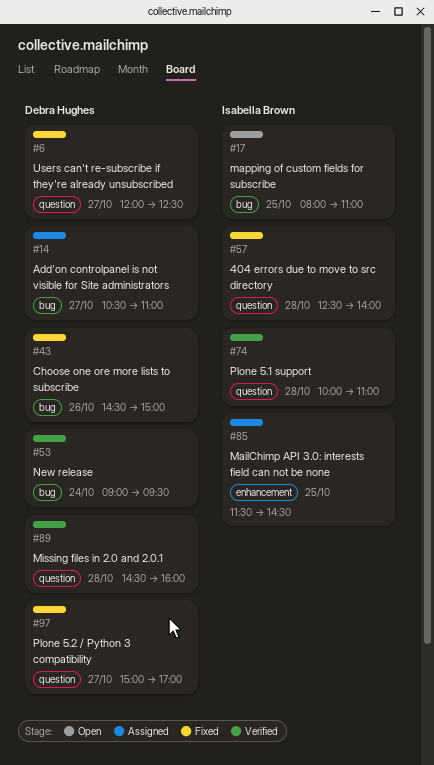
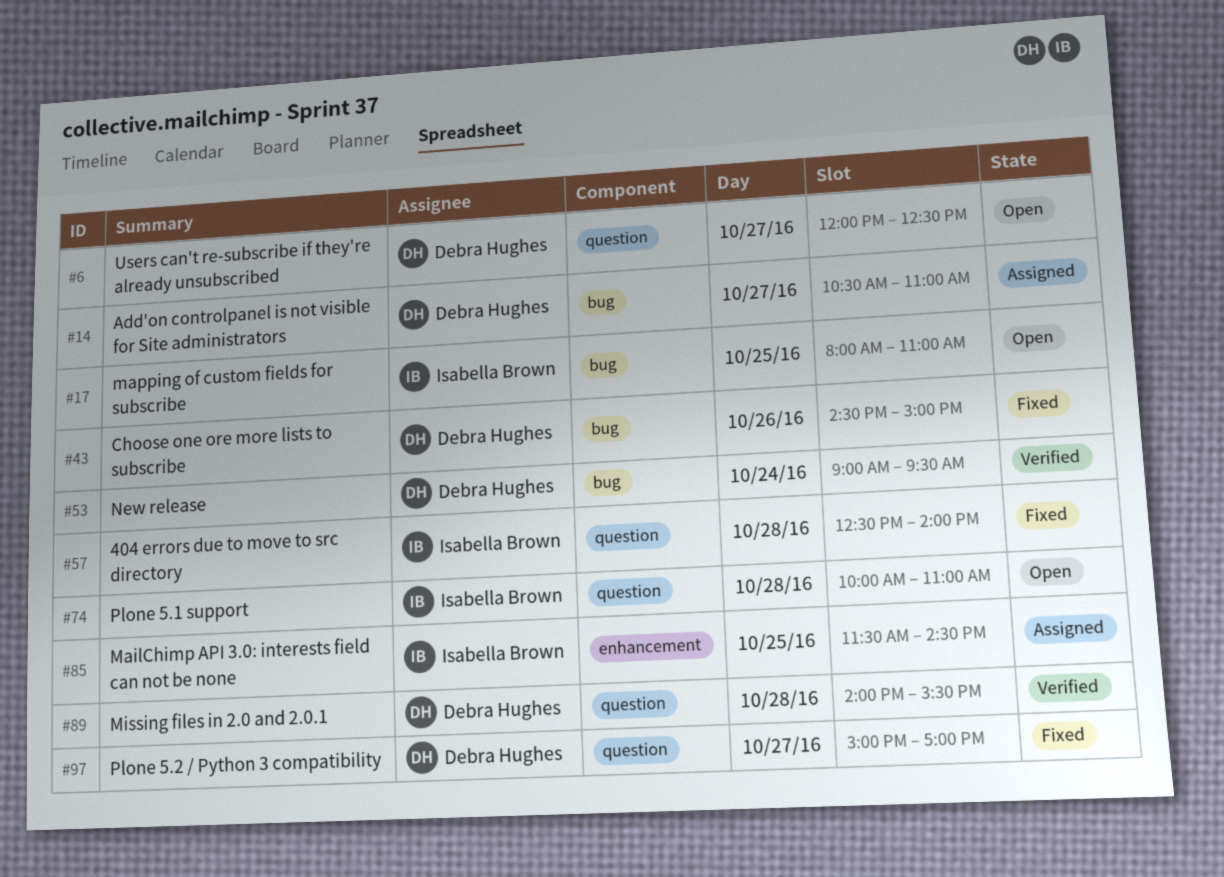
#6, status: Fixed -> Open
#74, status: Verified -> Open
#89, begins: 14:30 -> 14:00
#89, ends: 16:00 -> 15:30

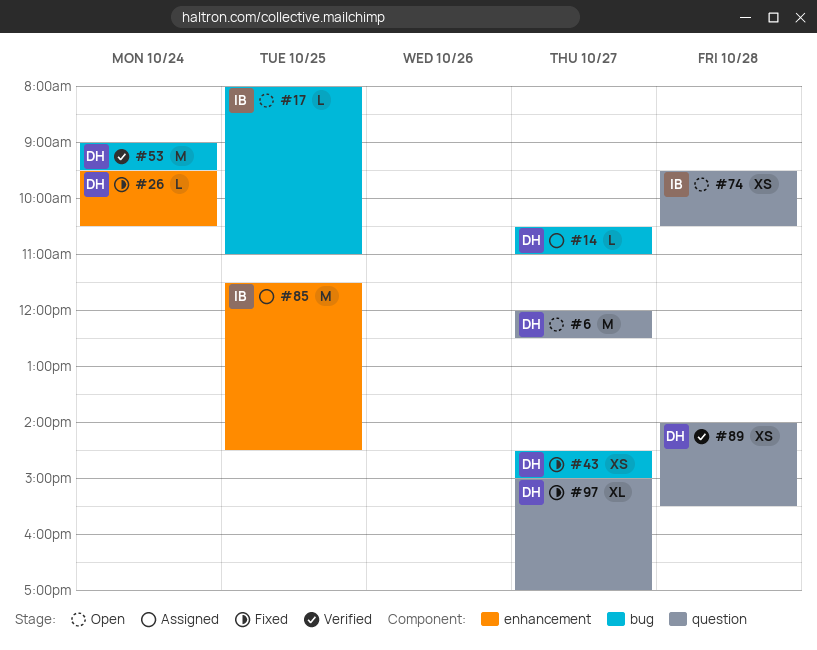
#26: none -> present
#43, day: Oct 26 -> Oct 27
#57: present -> none
#74, begins: 10:00 -> 09:30
#74, ends: 11:00 -> 10:30

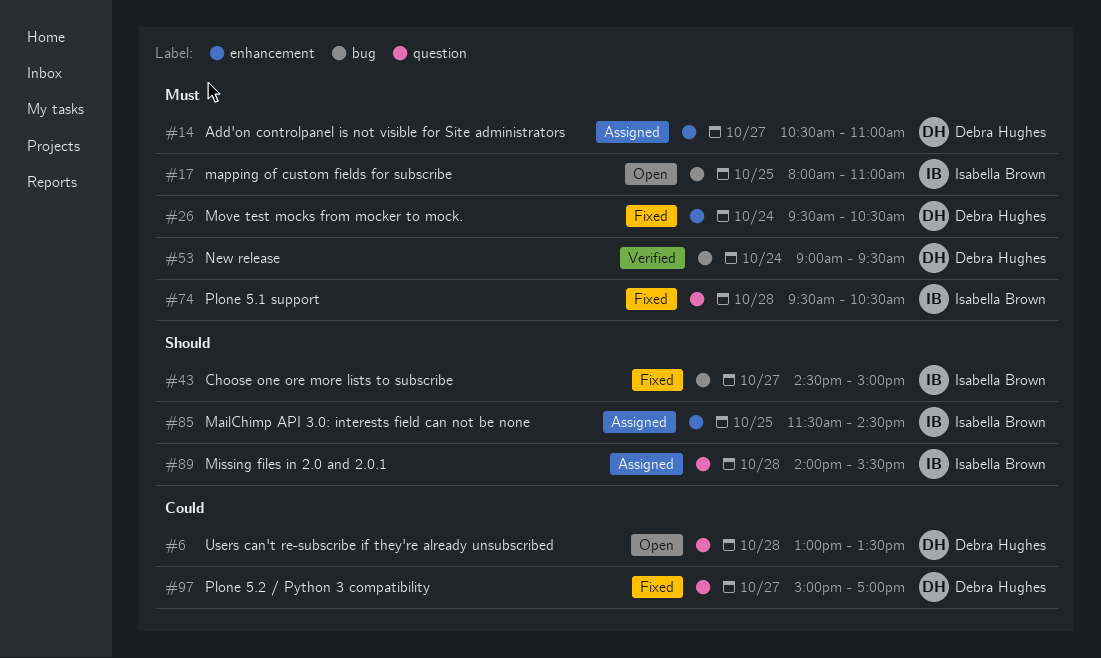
#6, day: Oct 27 -> Oct 28
#6, begins: 12:00 -> 13:00
#6, ends: 12:30 -> 13:30
#14, label: bug -> enhancement
#43, owner: Debra Hughes -> Isabella Brown
#74, status: Open -> Fixed
#89, status: Verified -> Assigned
#89, owner: Debra Hughes -> Isabella Brown

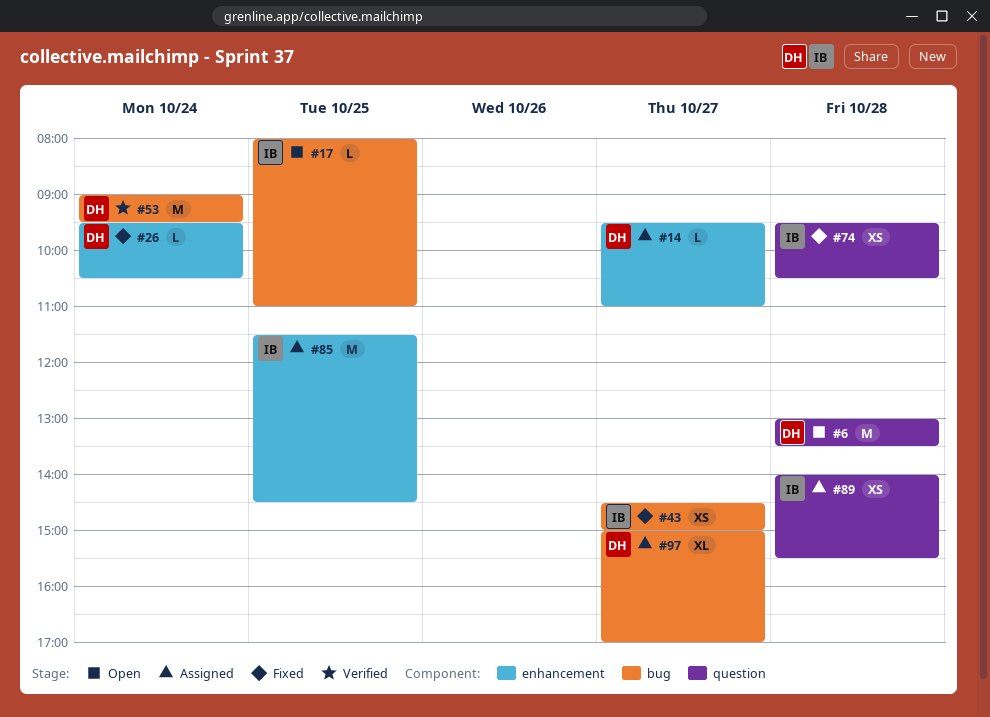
#14, begins: 10:30 -> 09:30
#97, status: Fixed -> Assigned
#97, label: question -> bug

